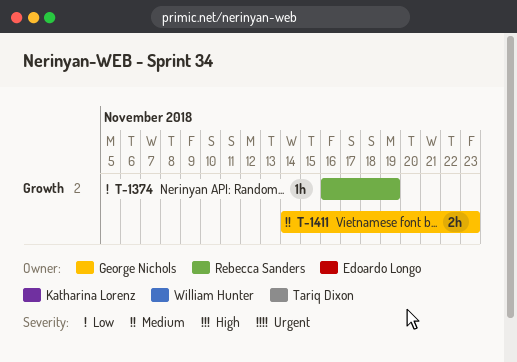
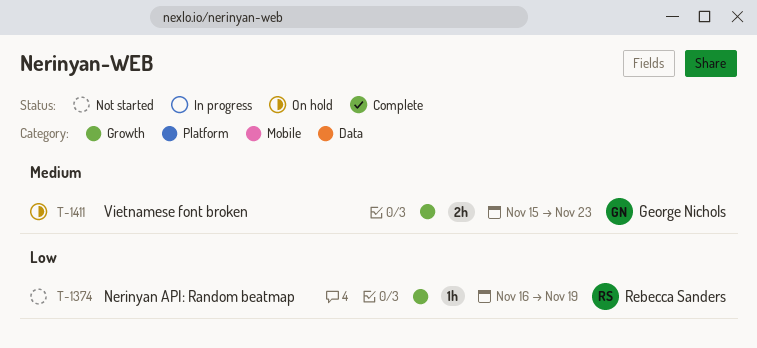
T-1411, start: Nov 14 -> Nov 15

